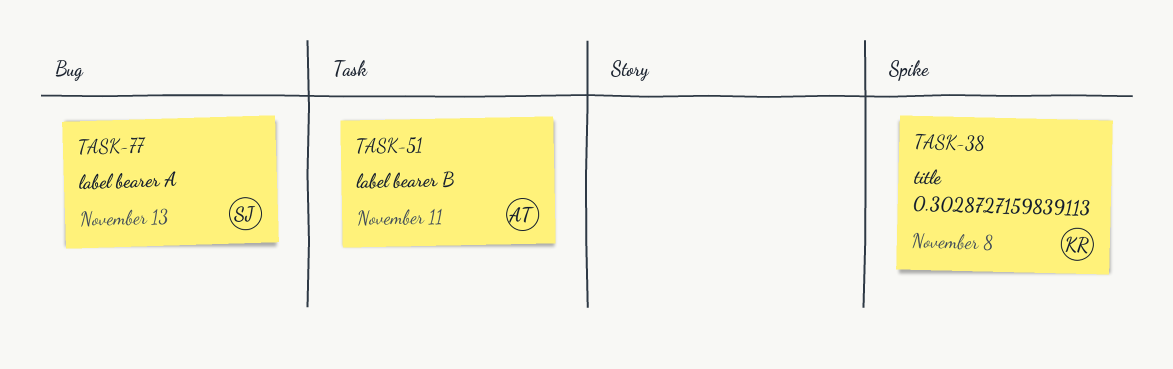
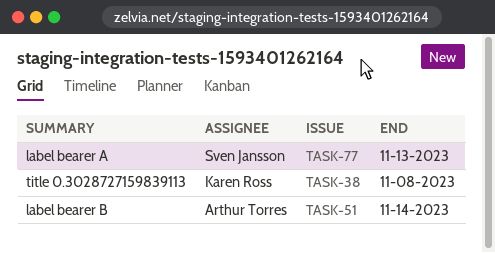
TASK-51, due: Nov 11 -> Nov 14

